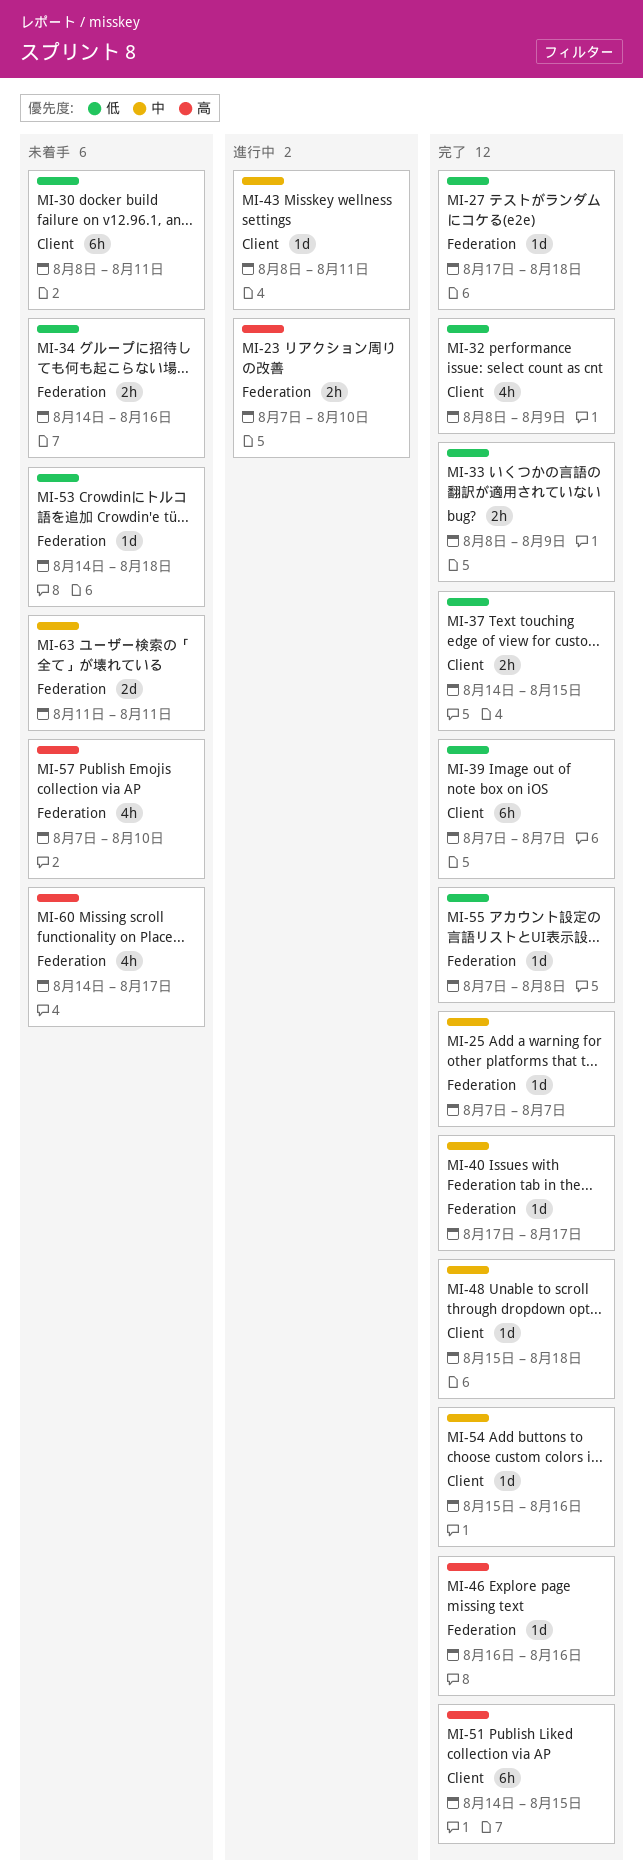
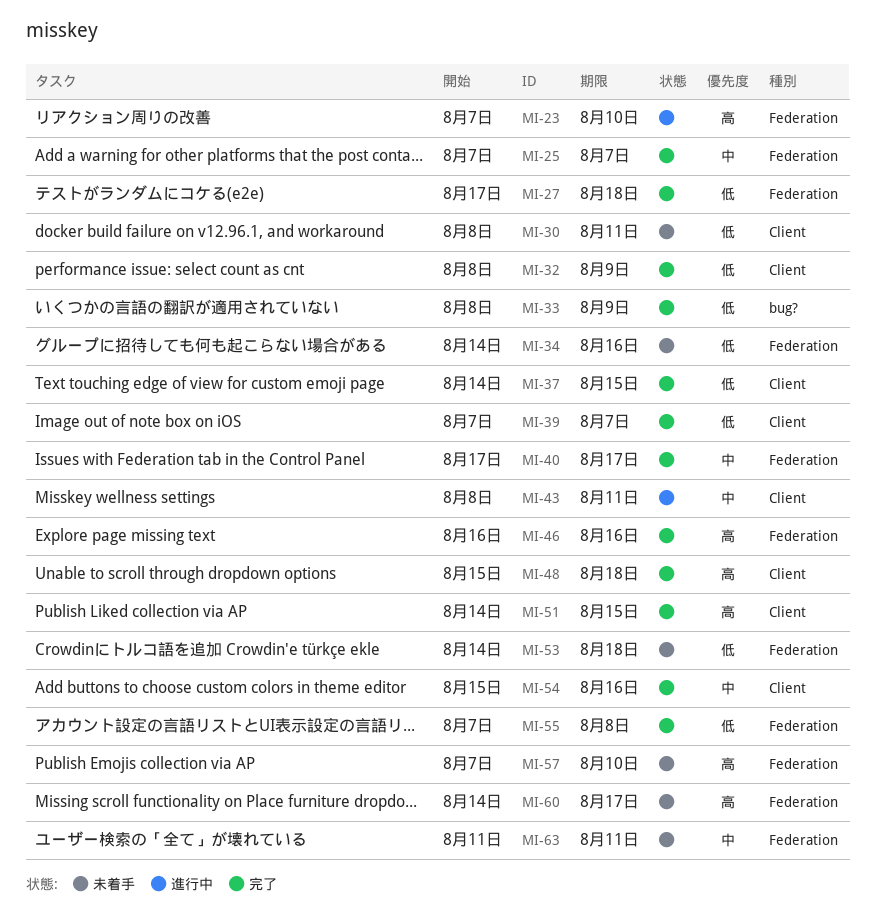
MI-48, priority: 中 -> 高

